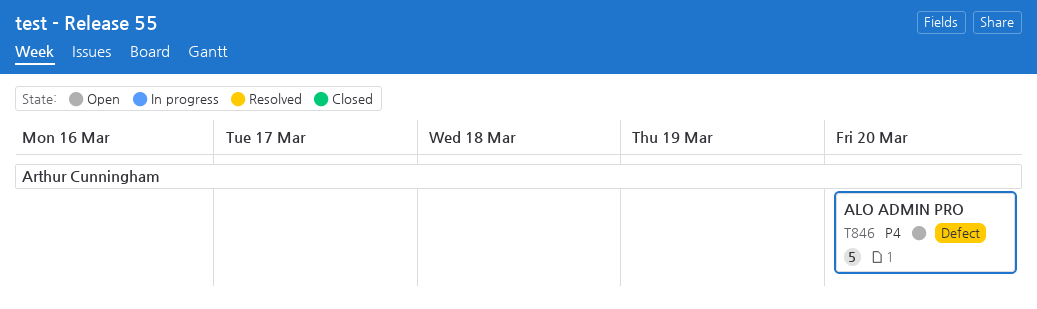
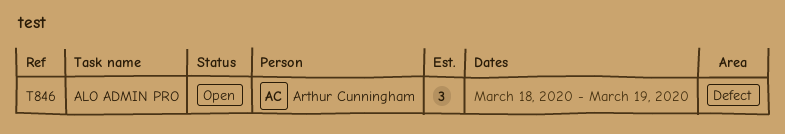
T846, estimate: 5 -> 3
T846, due: Mar 20 -> Mar 19

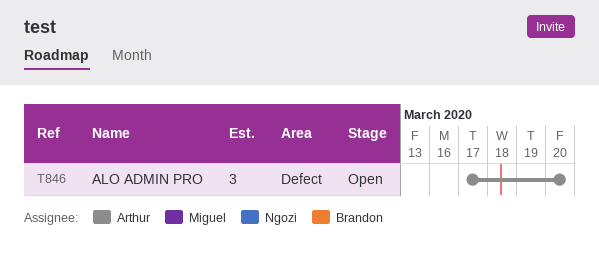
T846, start: Mar 18 -> Mar 17
T846, due: Mar 19 -> Mar 20

